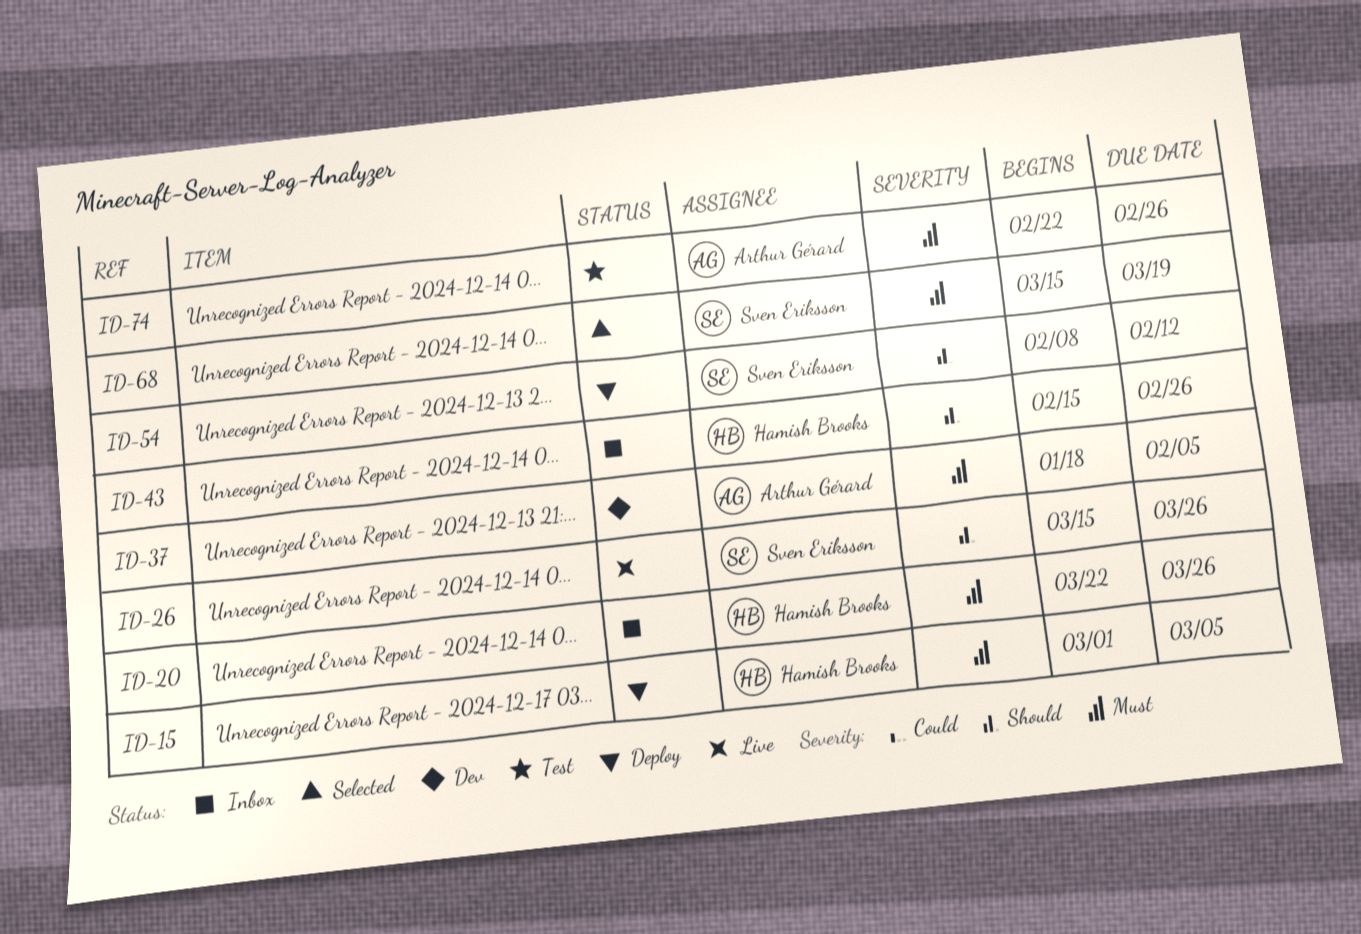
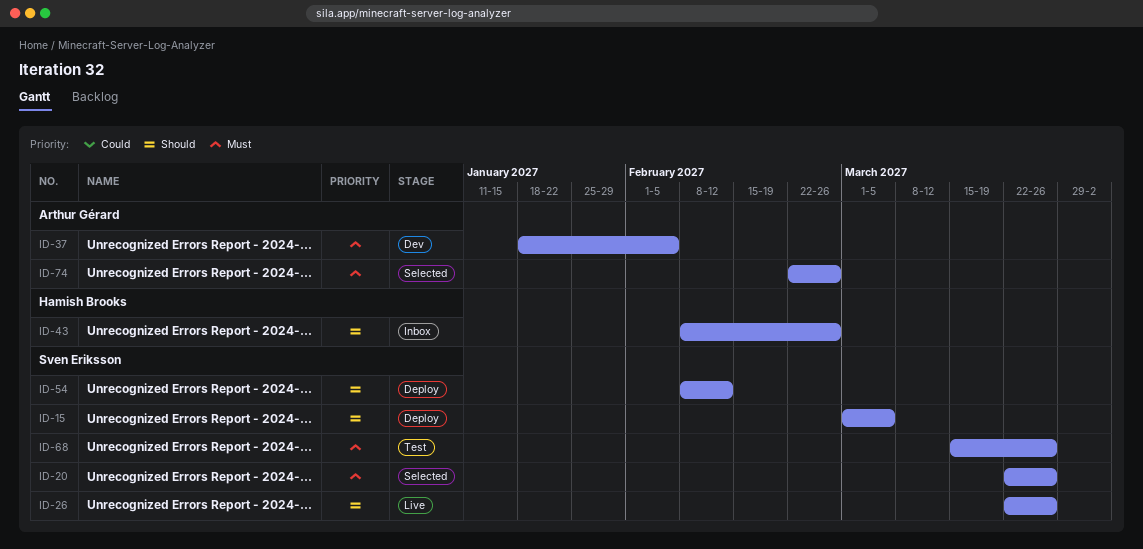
ID-15, owner: Hamish Brooks -> Sven Eriksson
ID-15, priority: Must -> Should
ID-20, status: Inbox -> Selected
ID-20, owner: Hamish Brooks -> Sven Eriksson
ID-26, start: Mar 15 -> Mar 22
ID-43, start: Feb 15 -> Feb 8
ID-68, status: Selected -> Test
ID-68, due: Mar 19 -> Mar 26
ID-74, status: Test -> Selected

